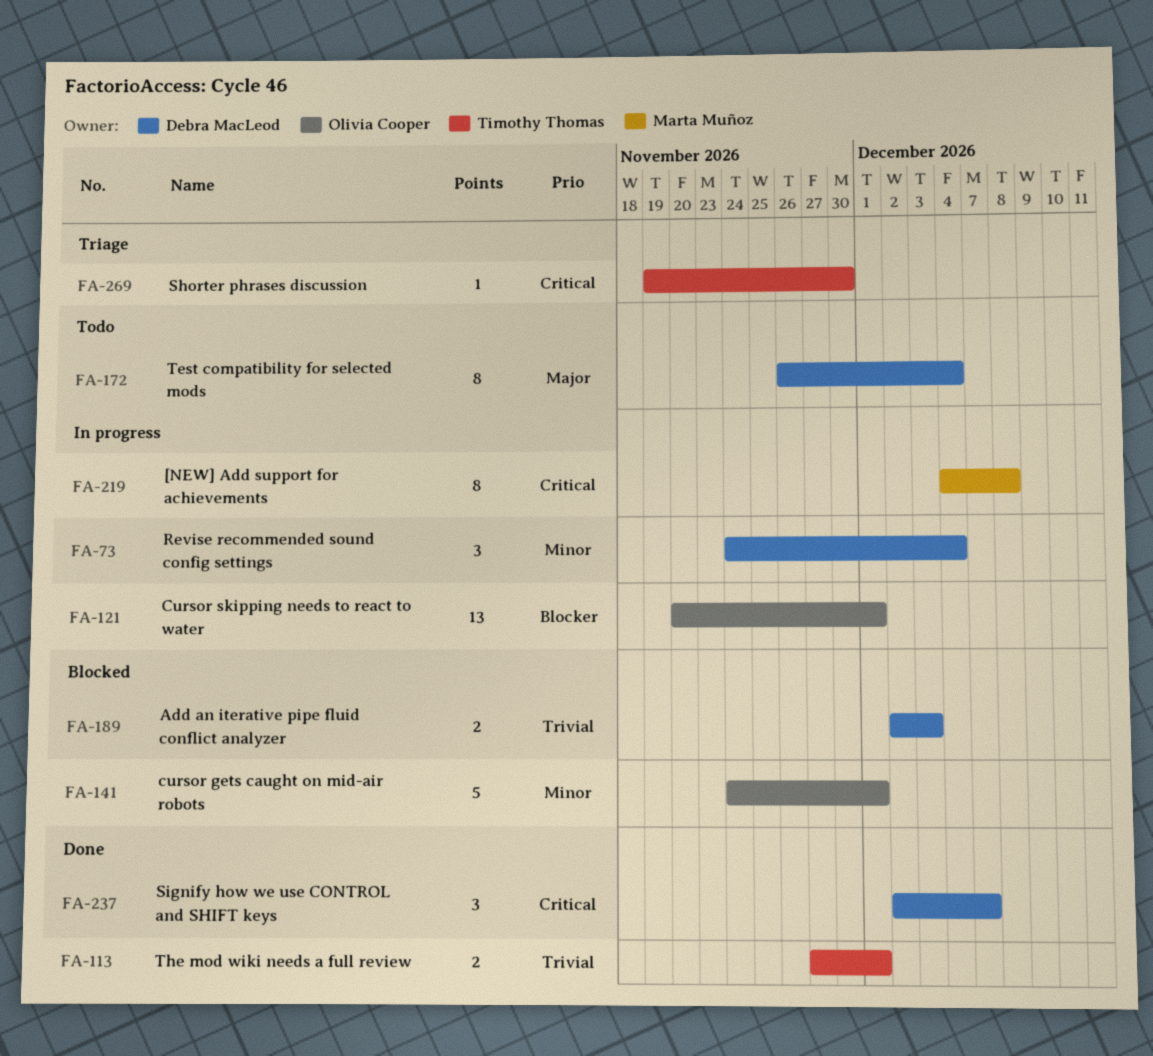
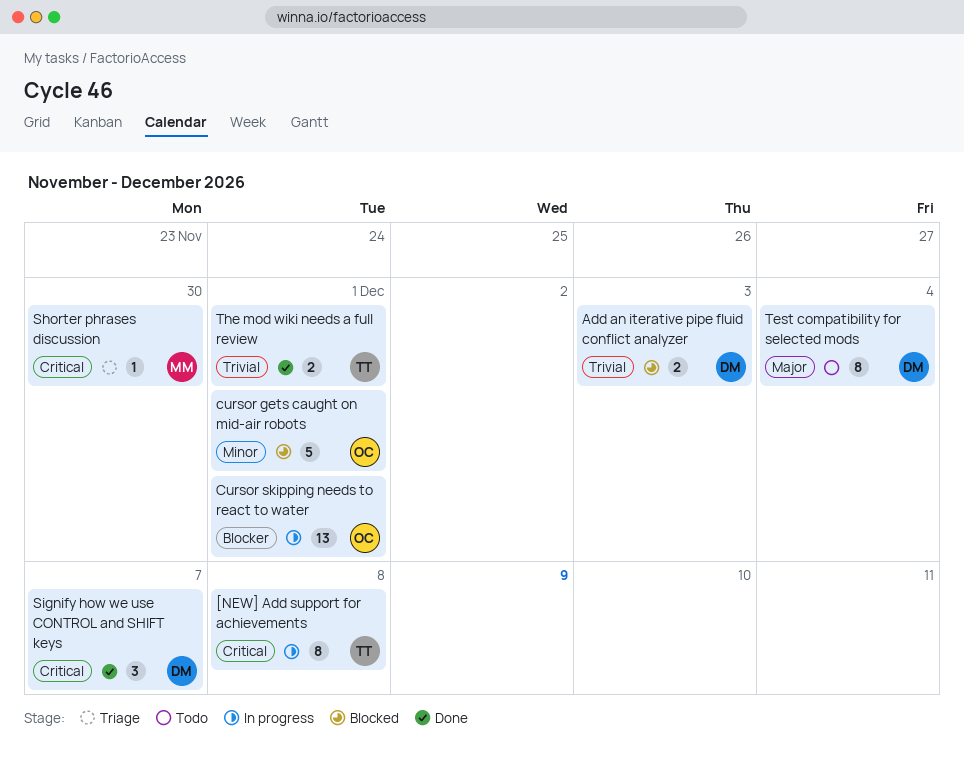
[NEW] Add support for achievements, owner: Marta Muñoz -> Timothy Thomas
Revise recommended sound config settings: present -> none
Shorter phrases discussion, owner: Timothy Thomas -> Marta Muñoz

